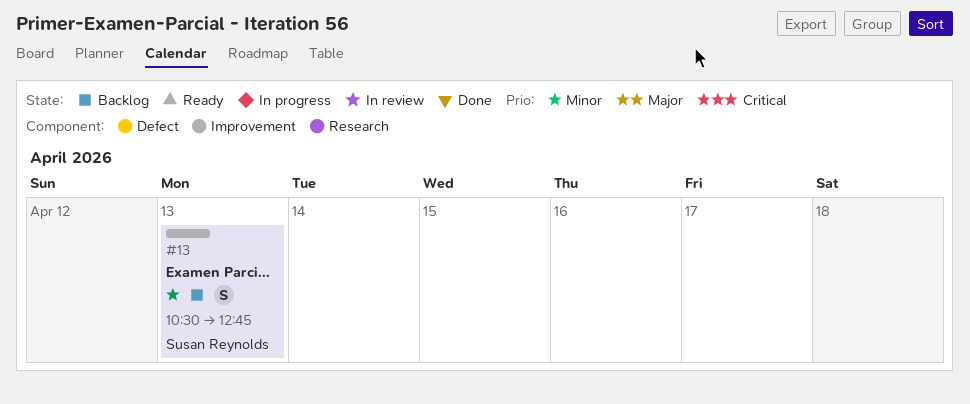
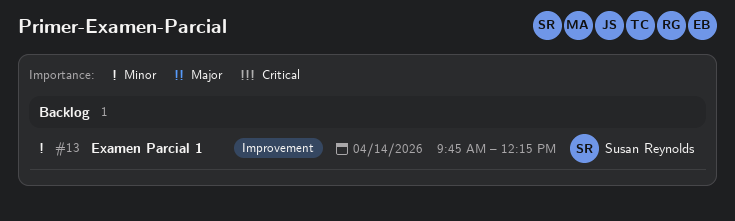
#13, day: Apr 13 -> Apr 14
#13, begins: 10:30 -> 09:45
#13, ends: 12:45 -> 12:15

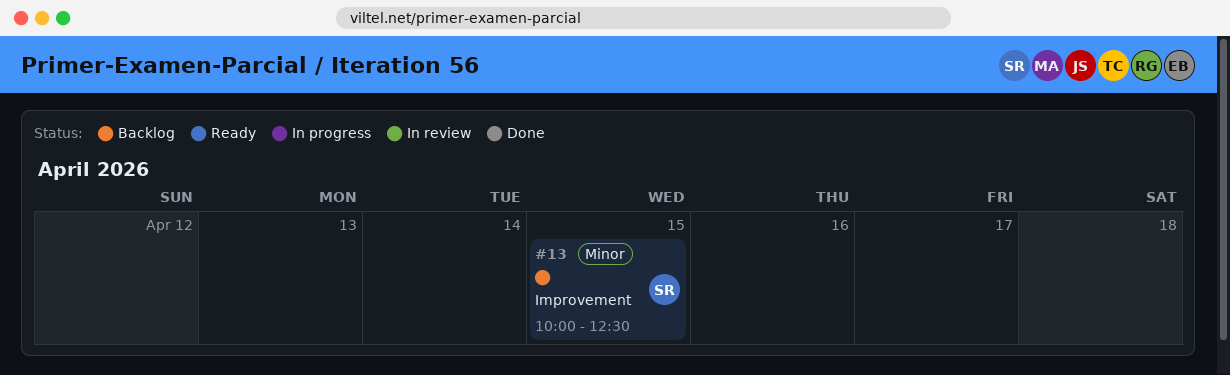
#13, day: Apr 14 -> Apr 15
#13, begins: 09:45 -> 10:00
#13, ends: 12:15 -> 12:30

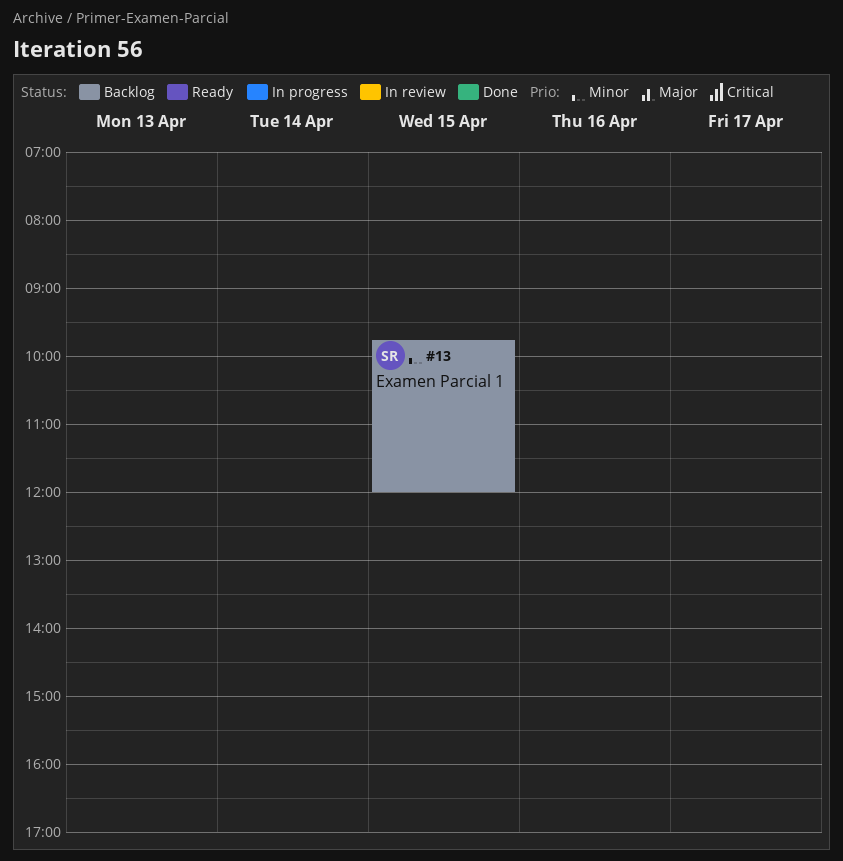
#13, begins: 10:00 -> 09:45
#13, ends: 12:30 -> 12:00

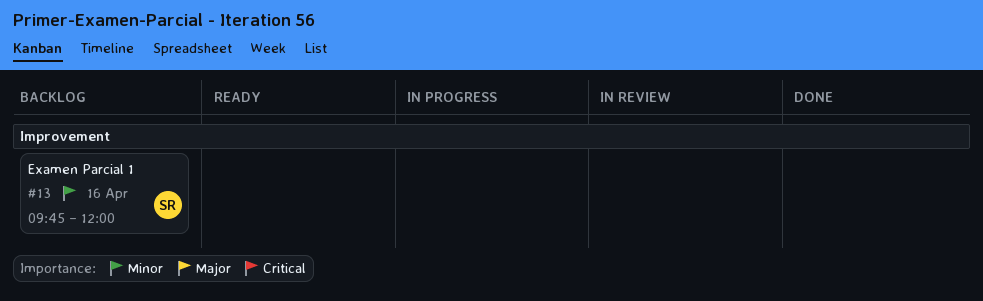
#13, day: Apr 15 -> Apr 16

